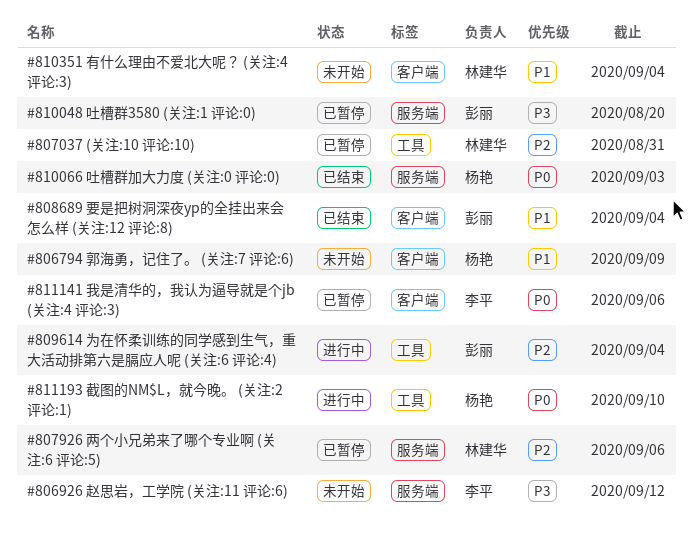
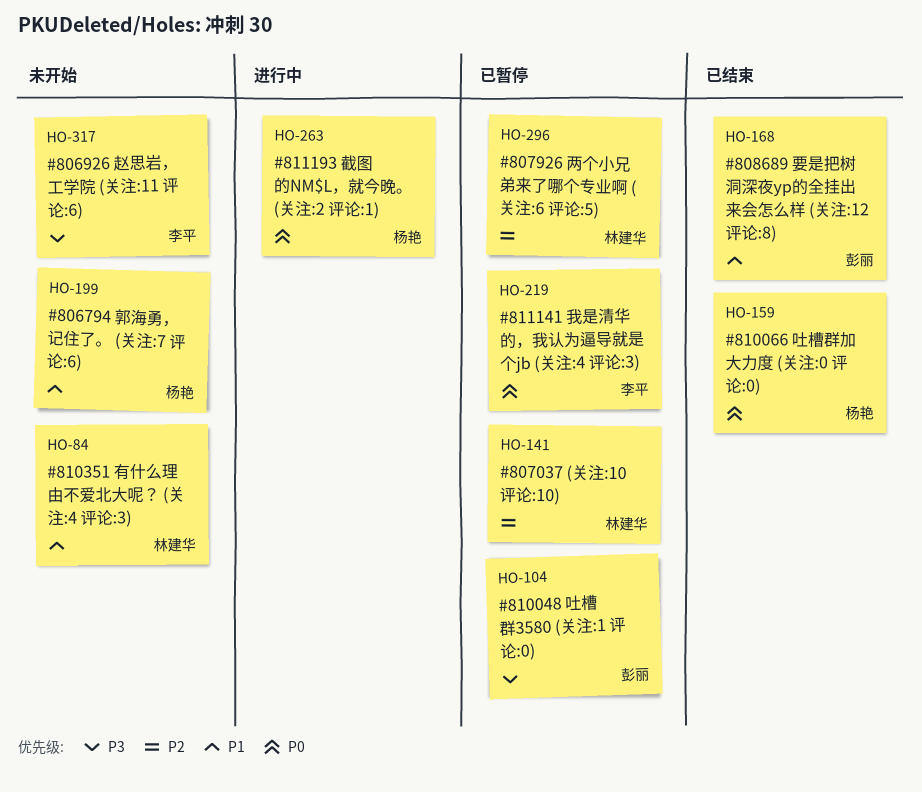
#809614 为在怀柔训练的同学感到生气，重大活动排第六是膈应人呢 (关注:6 评论:4): present -> none

